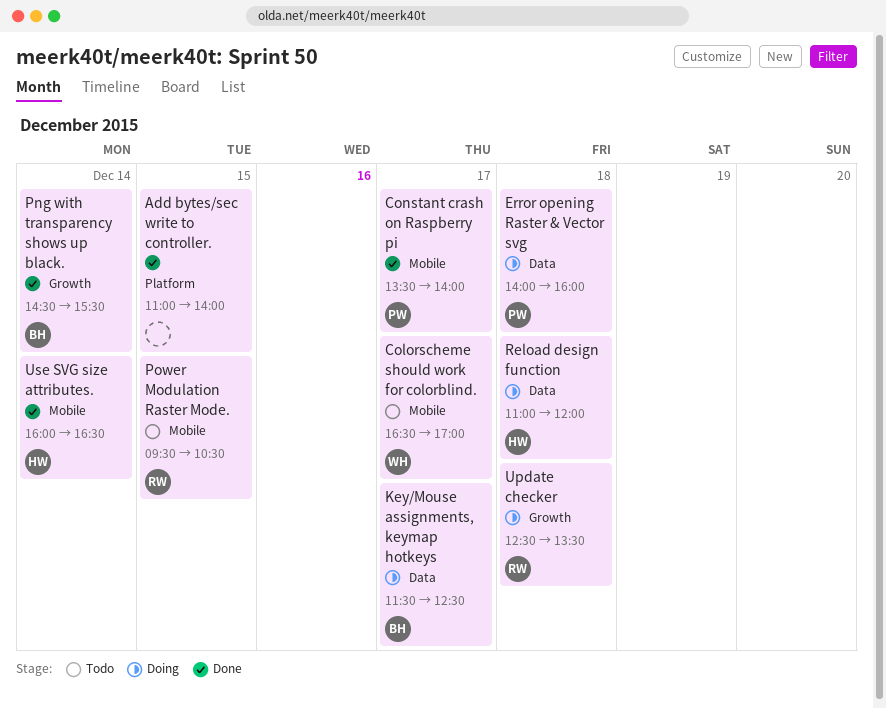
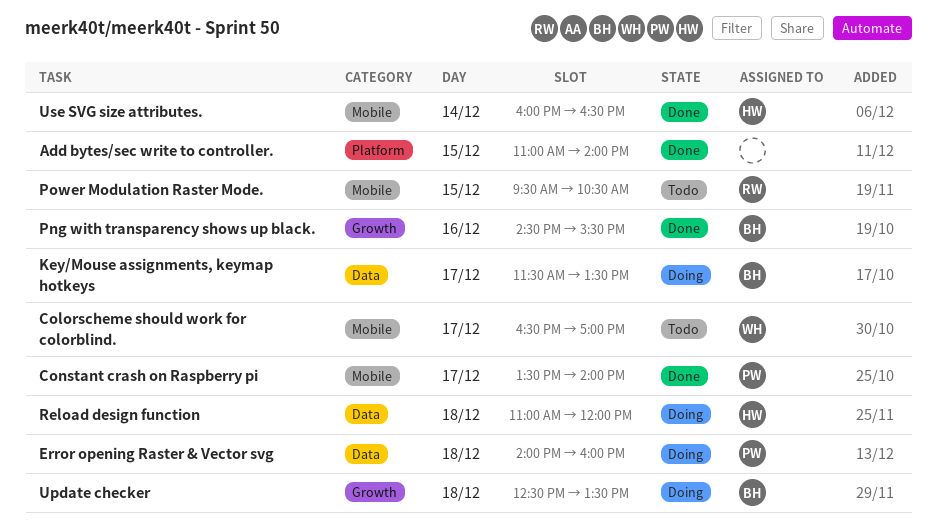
Key/Mouse assignments, keymap hotkeys, ends: 12:30 -> 13:30
Png with transparency shows up black., day: Dec 14 -> Dec 16
Update checker, owner: RW -> BH

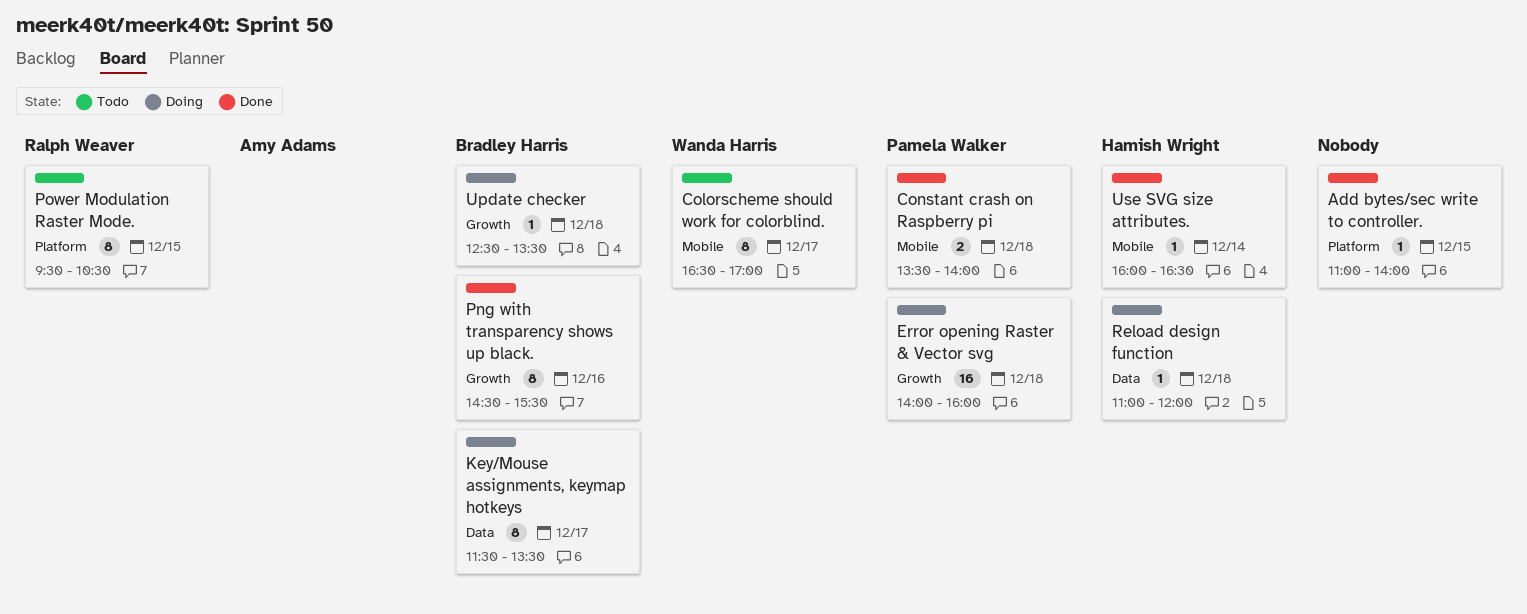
Constant crash on Raspberry pi, day: Dec 17 -> Dec 18
Error opening Raster & Vector svg, label: Data -> Growth
Power Modulation Raster Mode., label: Mobile -> Platform

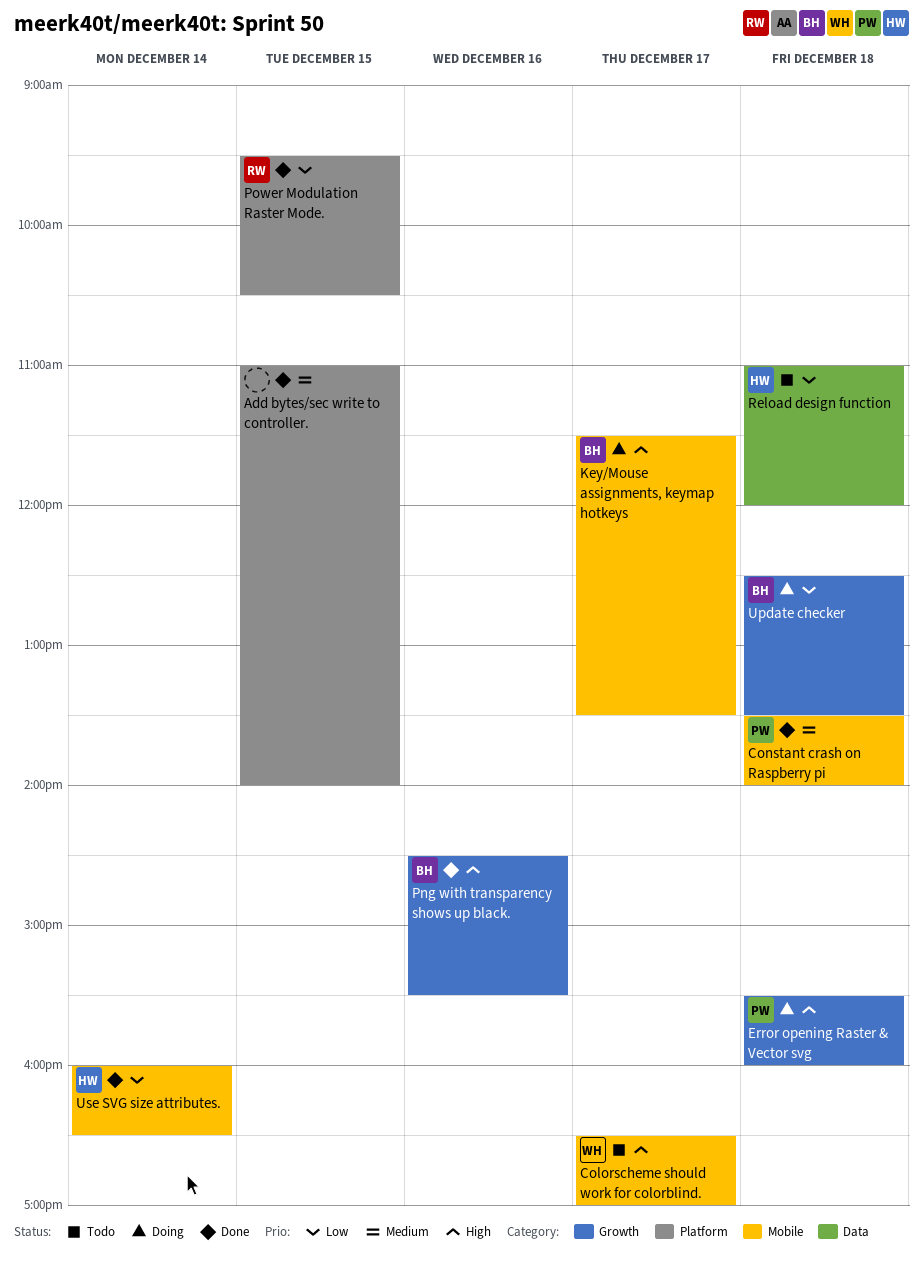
Error opening Raster & Vector svg, begins: 14:00 -> 15:30
Key/Mouse assignments, keymap hotkeys, label: Data -> Mobile
Power Modulation Raster Mode., status: Todo -> Done
Reload design function, status: Doing -> Todo

